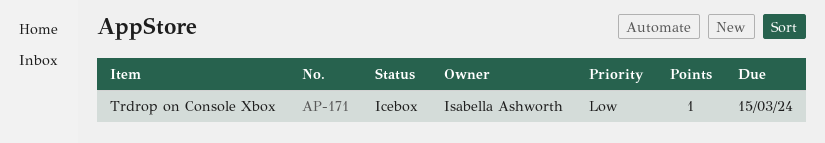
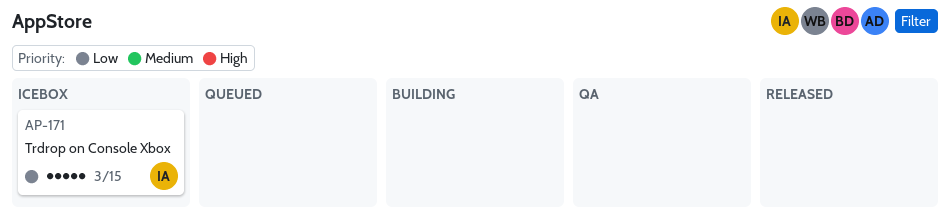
AP-171, estimate: 1 -> 5

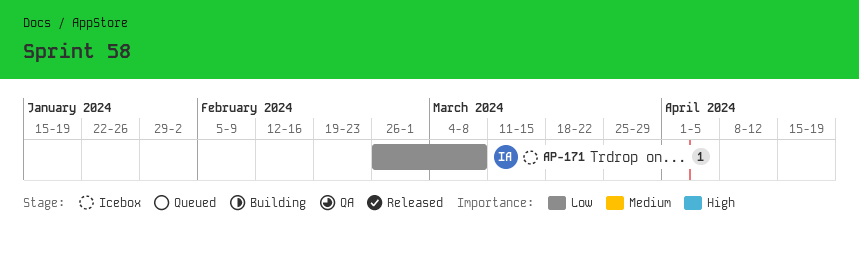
AP-171, estimate: 5 -> 1
AP-171, due: Mar 15 -> Mar 8

